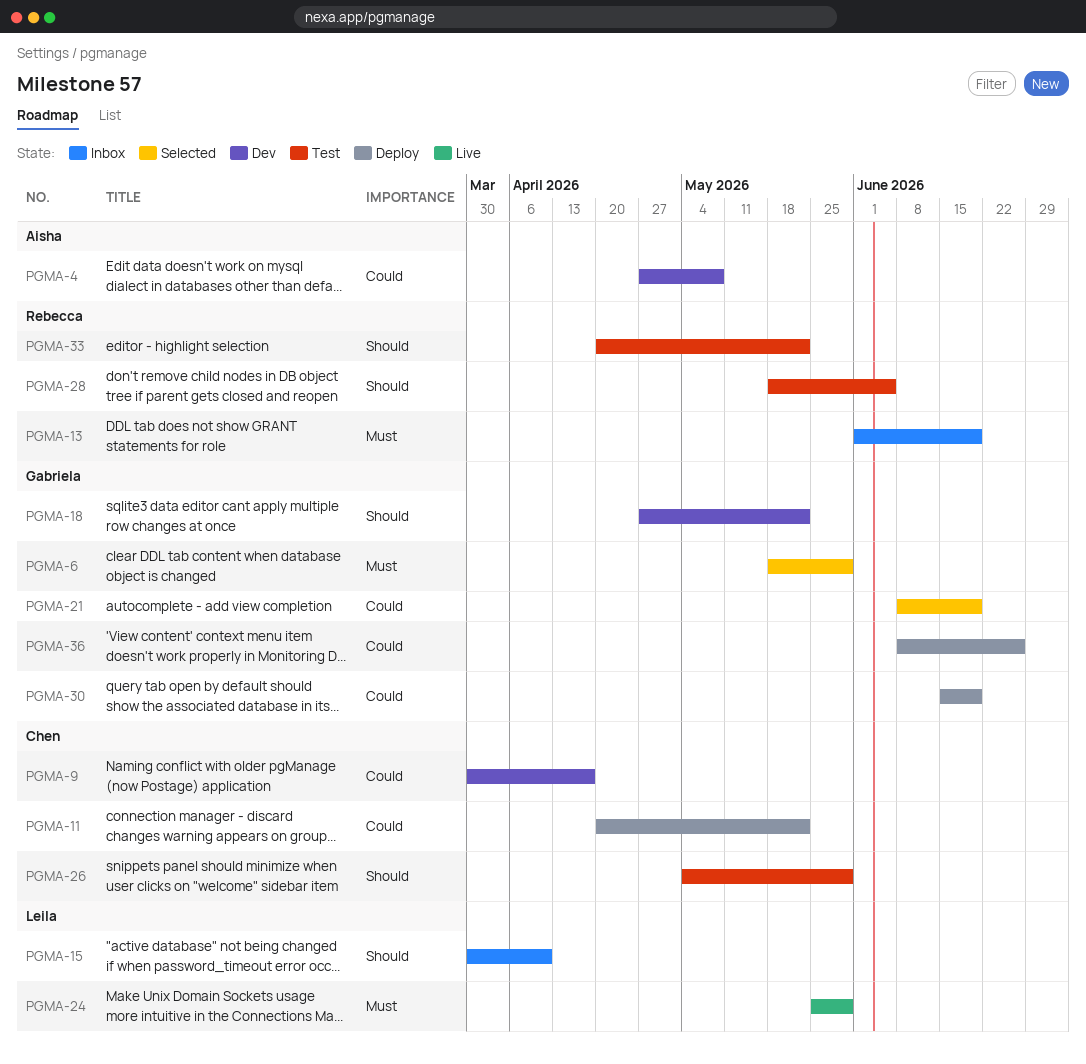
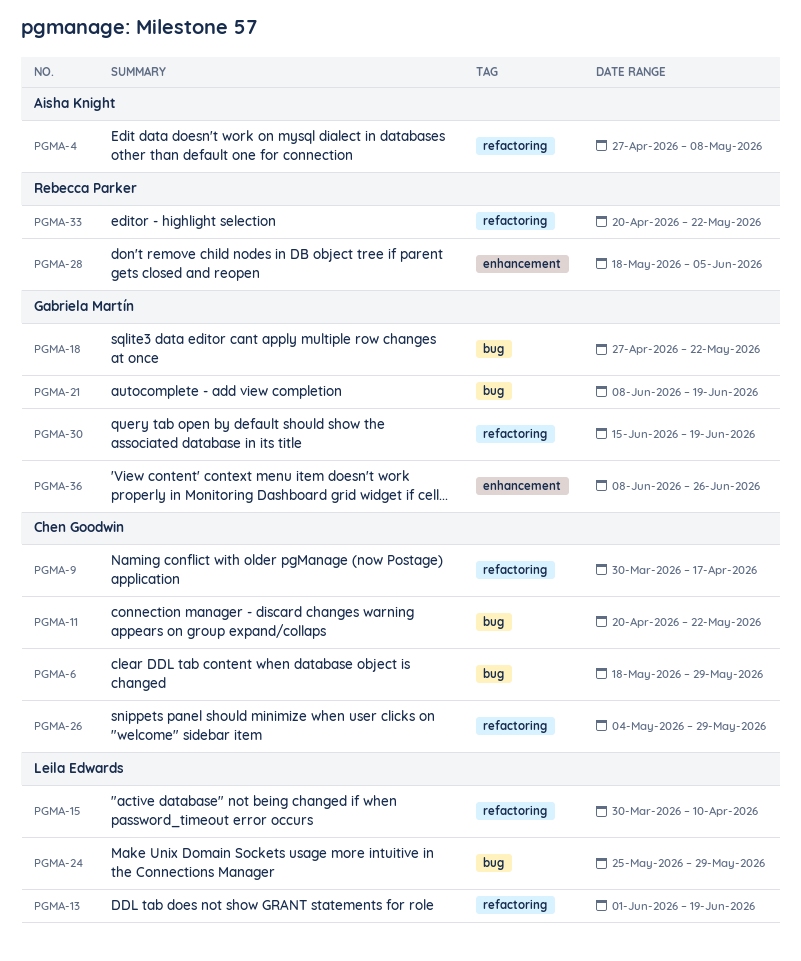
PGMA-6, owner: Gabriela Martín -> Chen Goodwin
PGMA-13, owner: Rebecca Parker -> Leila Edwards

